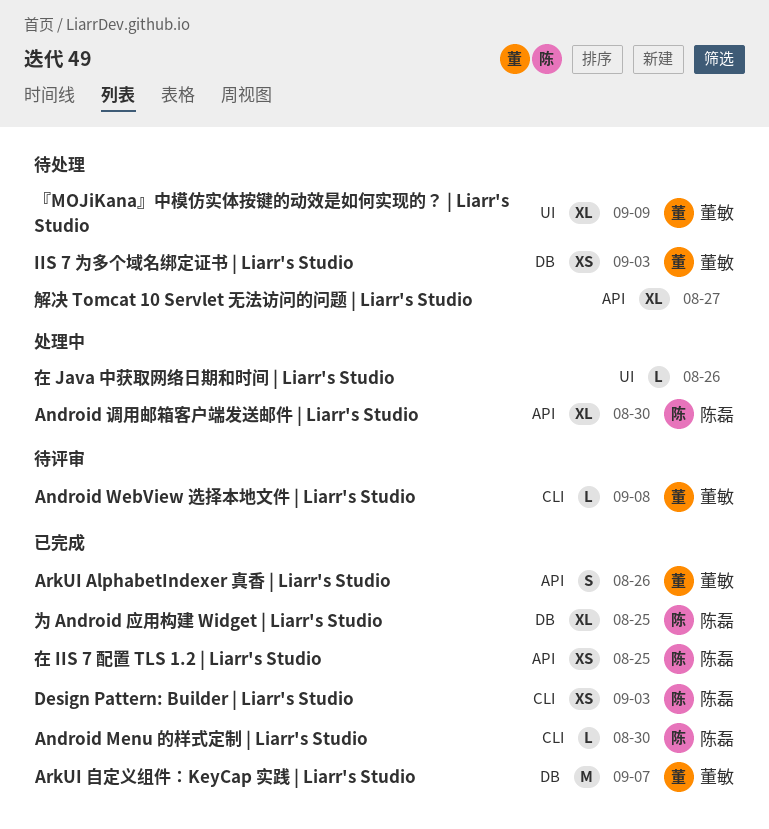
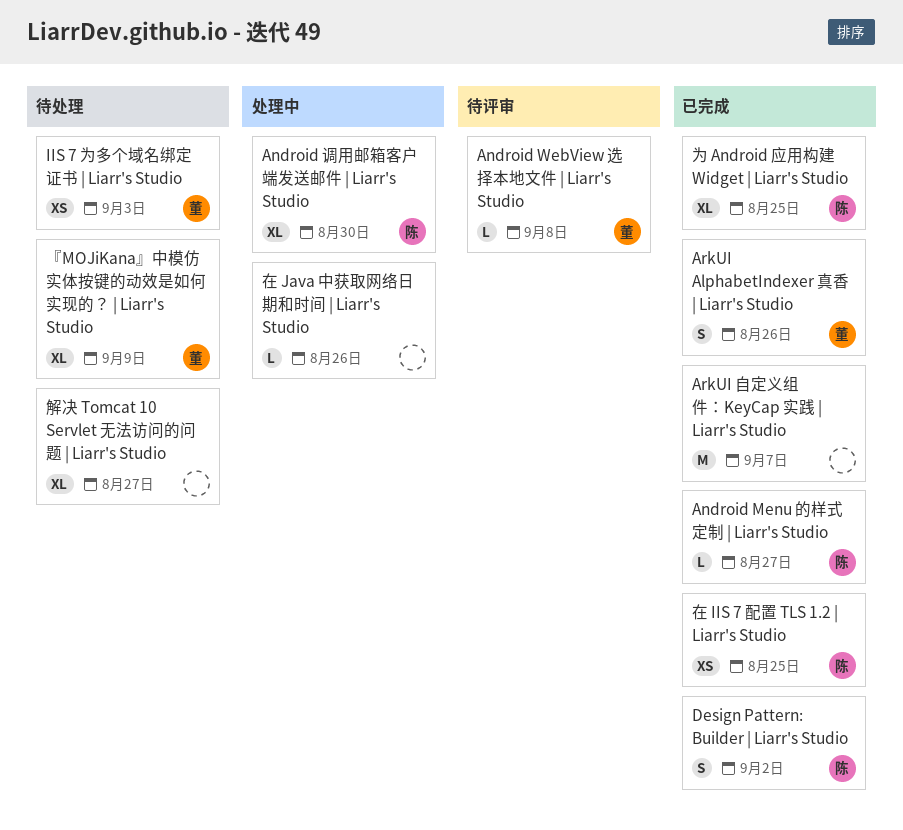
Android Menu 的样式定制 | Liarr's Studio, due: Aug 30 -> Aug 27
ArkUI 自定义组件：KeyCap 实践 | Liarr's Studio, owner: 董敏 -> none
Design Pattern: Builder | Liarr's Studio, estimate: XS -> S
Design Pattern: Builder | Liarr's Studio, due: Sep 3 -> Sep 2

